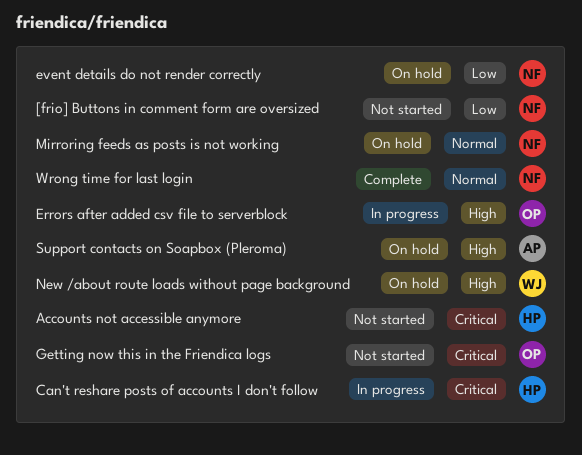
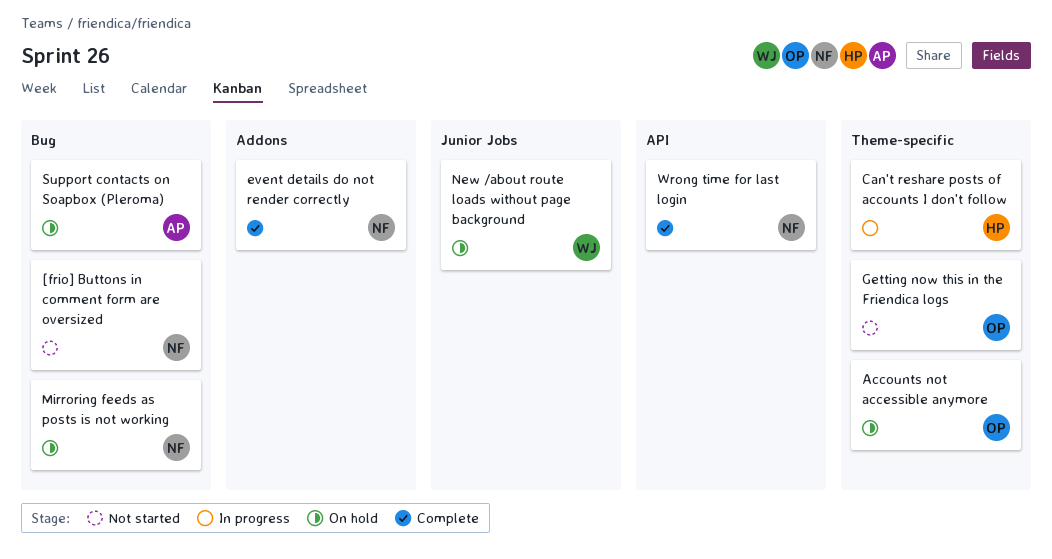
Accounts not accessible anymore, status: Not started -> On hold
Accounts not accessible anymore, owner: HP -> OP
Errors after added csv file to serverblock: present -> none
event details do not render correctly, status: On hold -> Complete

